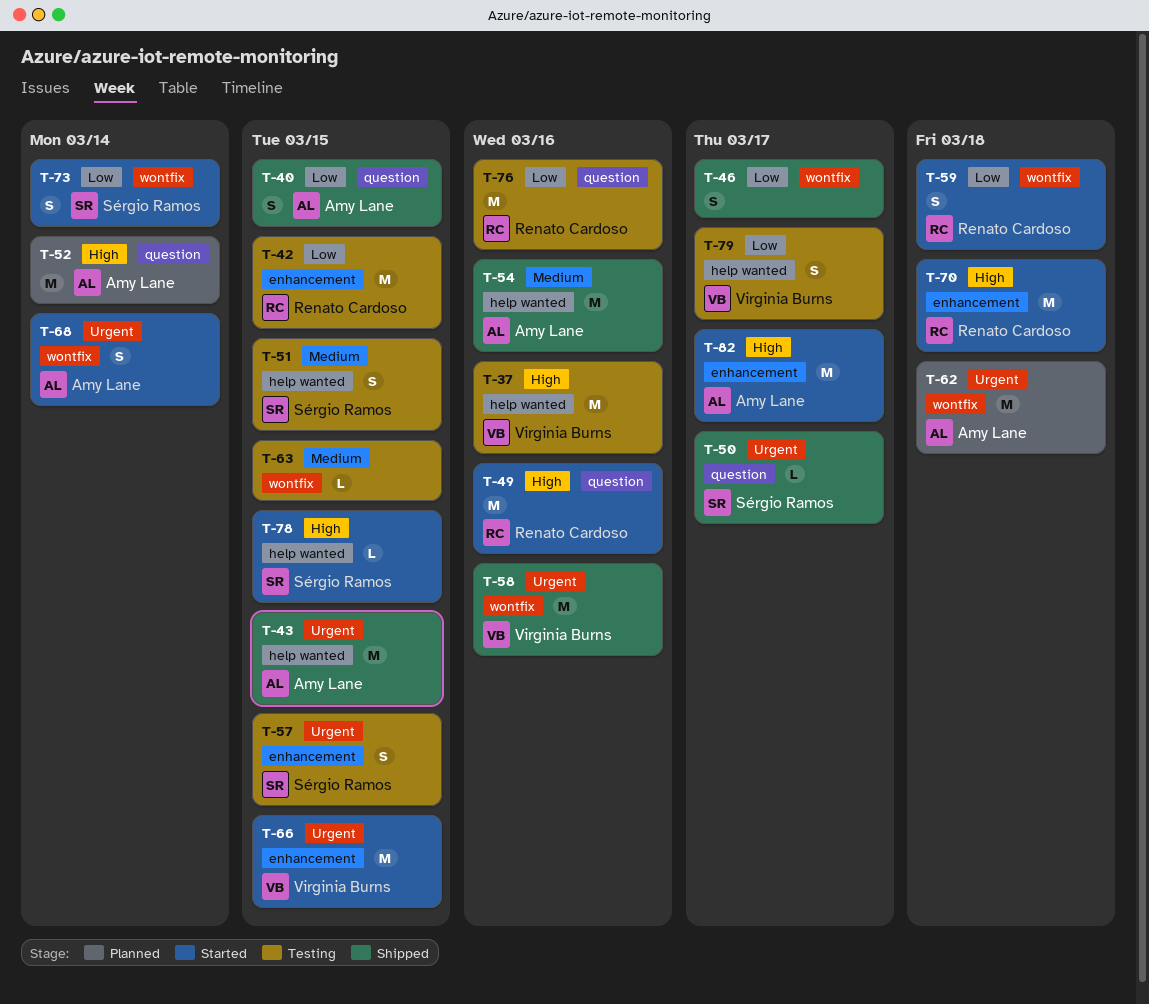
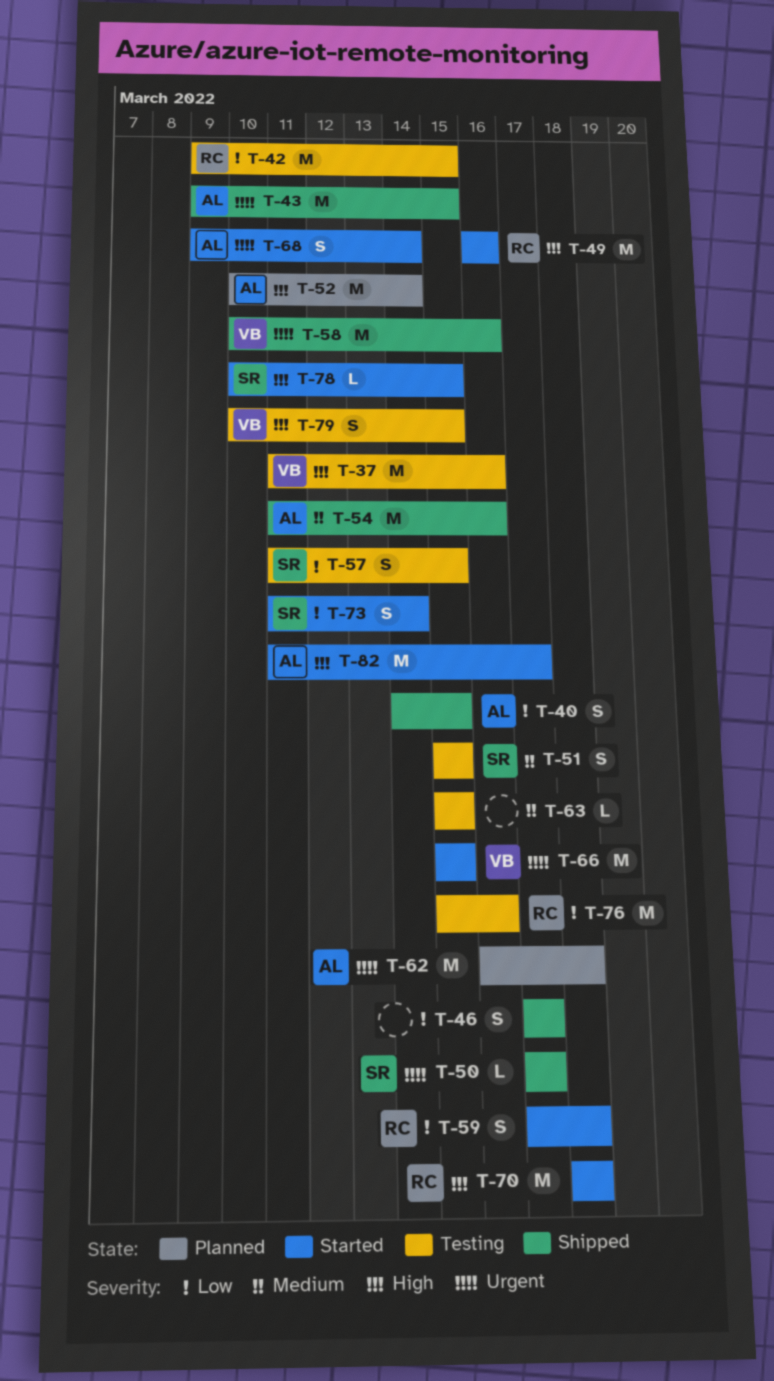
T-57, priority: Urgent -> Low
T-79, priority: Low -> High
T-79, due: Mar 17 -> Mar 15

